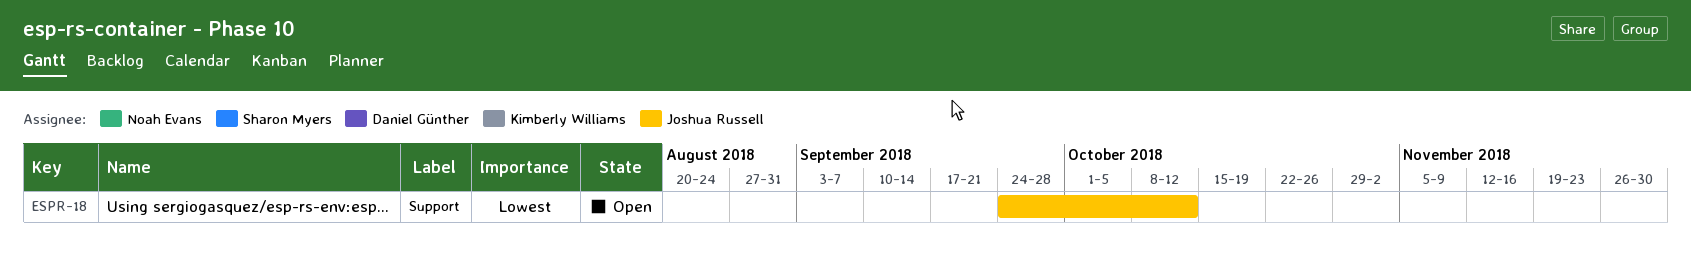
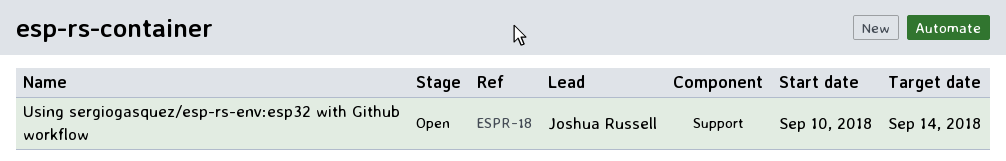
ESPR-18, start: Sep 24 -> Sep 10
ESPR-18, due: Oct 12 -> Sep 14

